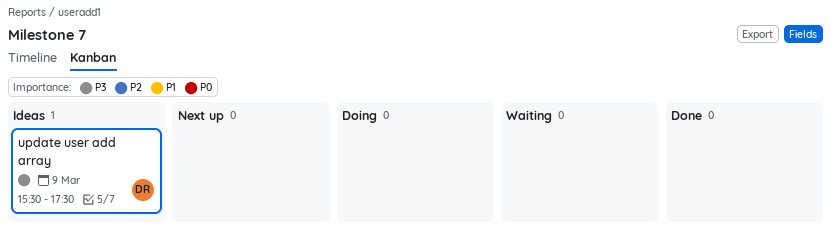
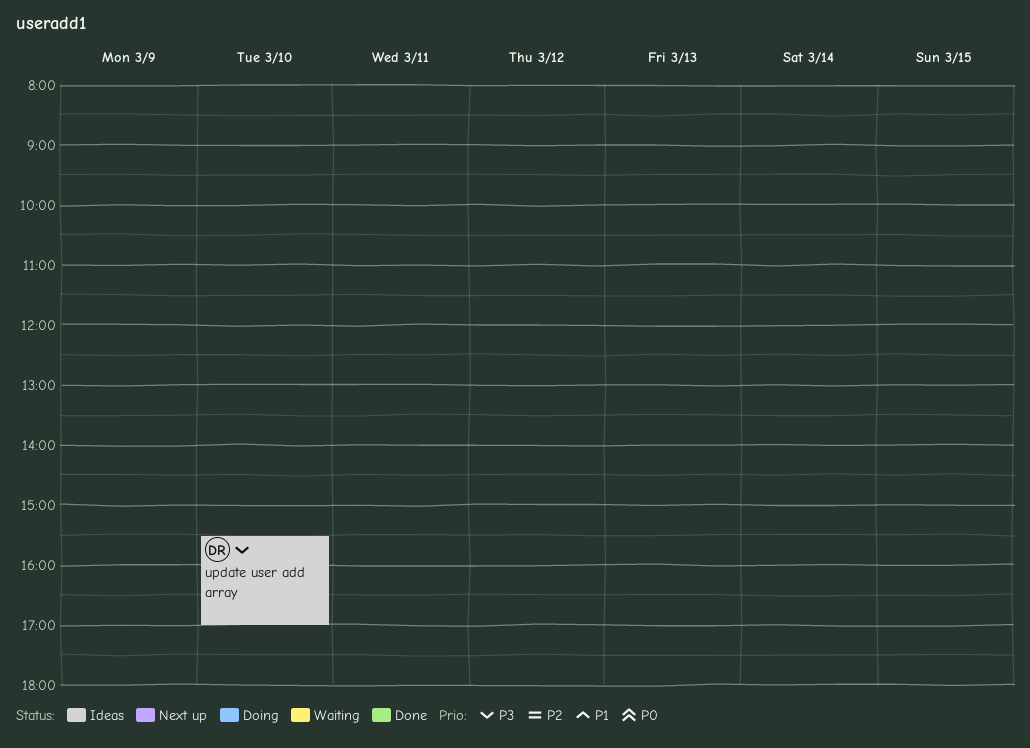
update user add array, day: Mar 9 -> Mar 10
update user add array, ends: 17:30 -> 17:00

